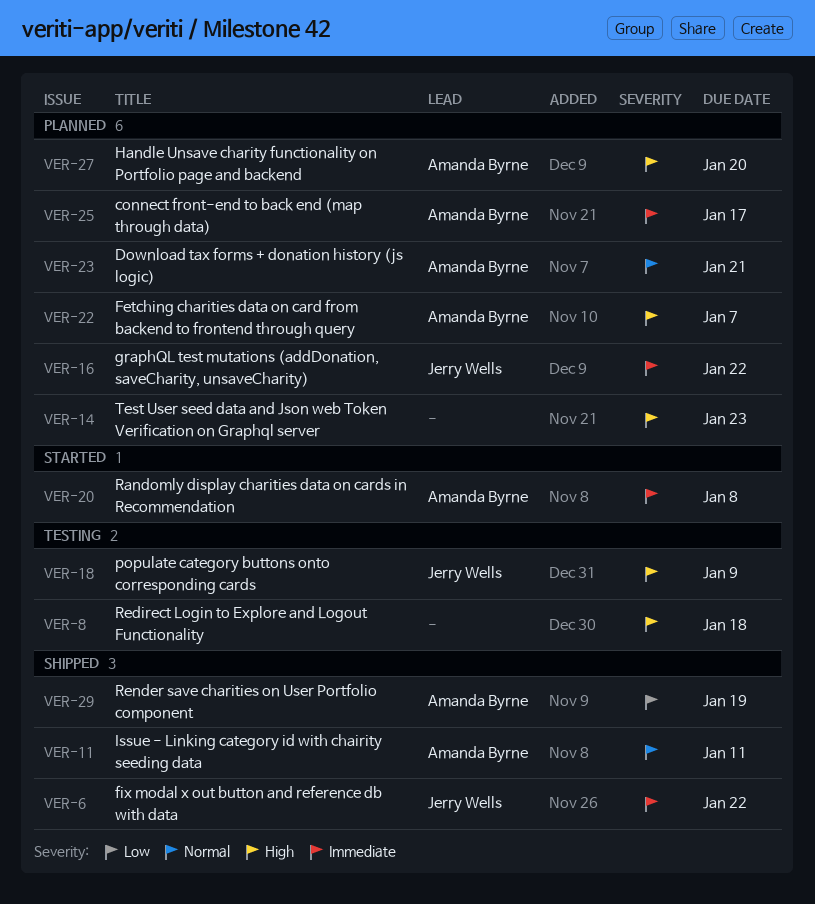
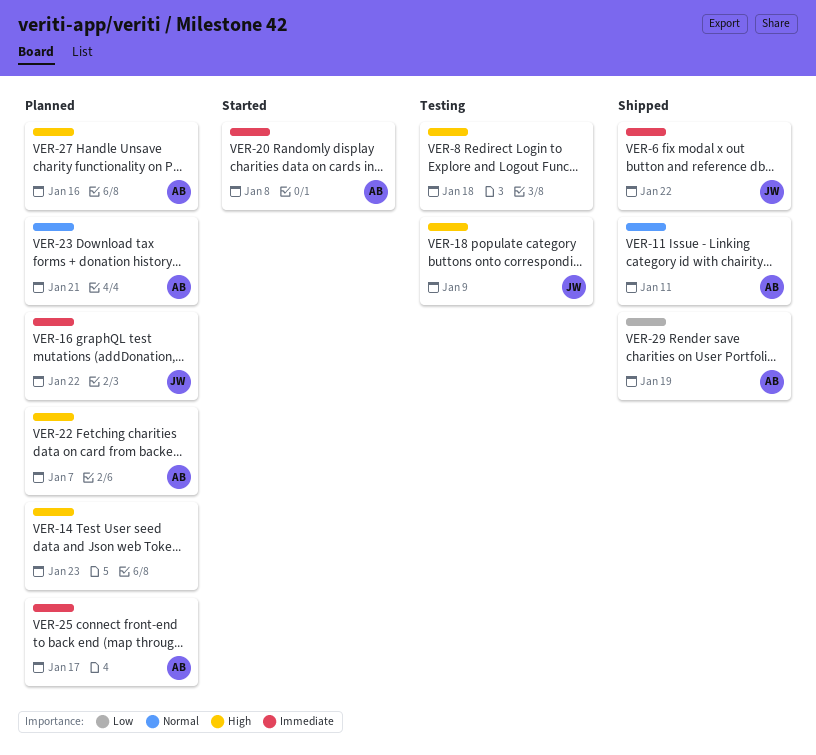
VER-27, due: Jan 20 -> Jan 16

